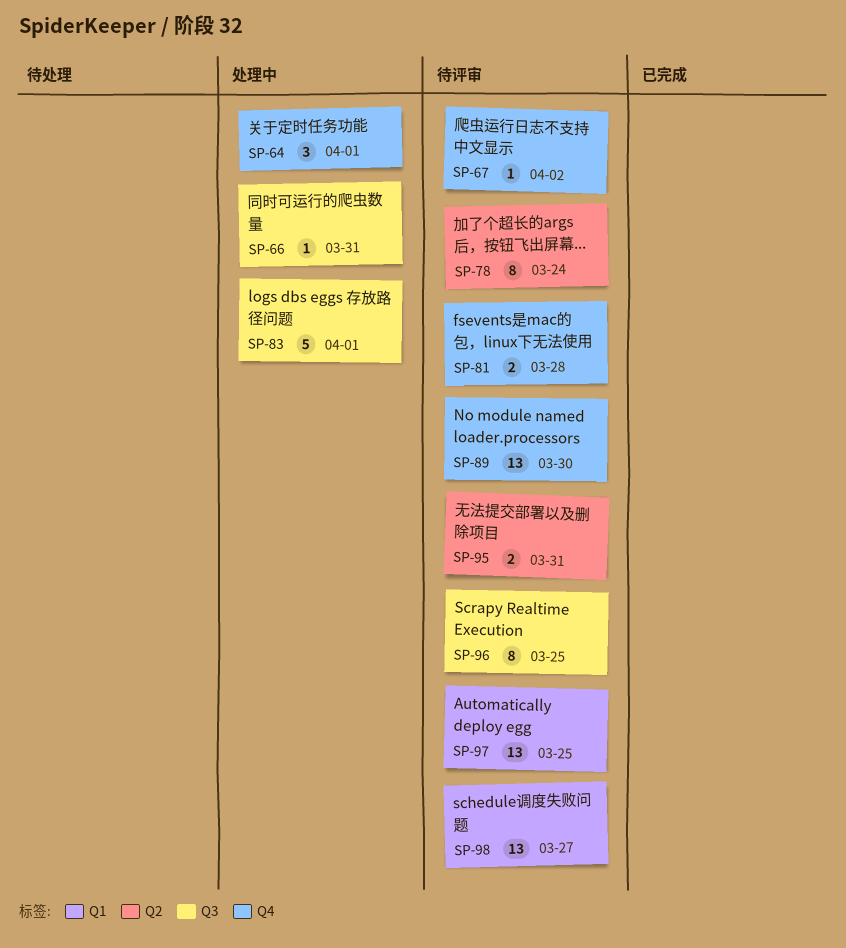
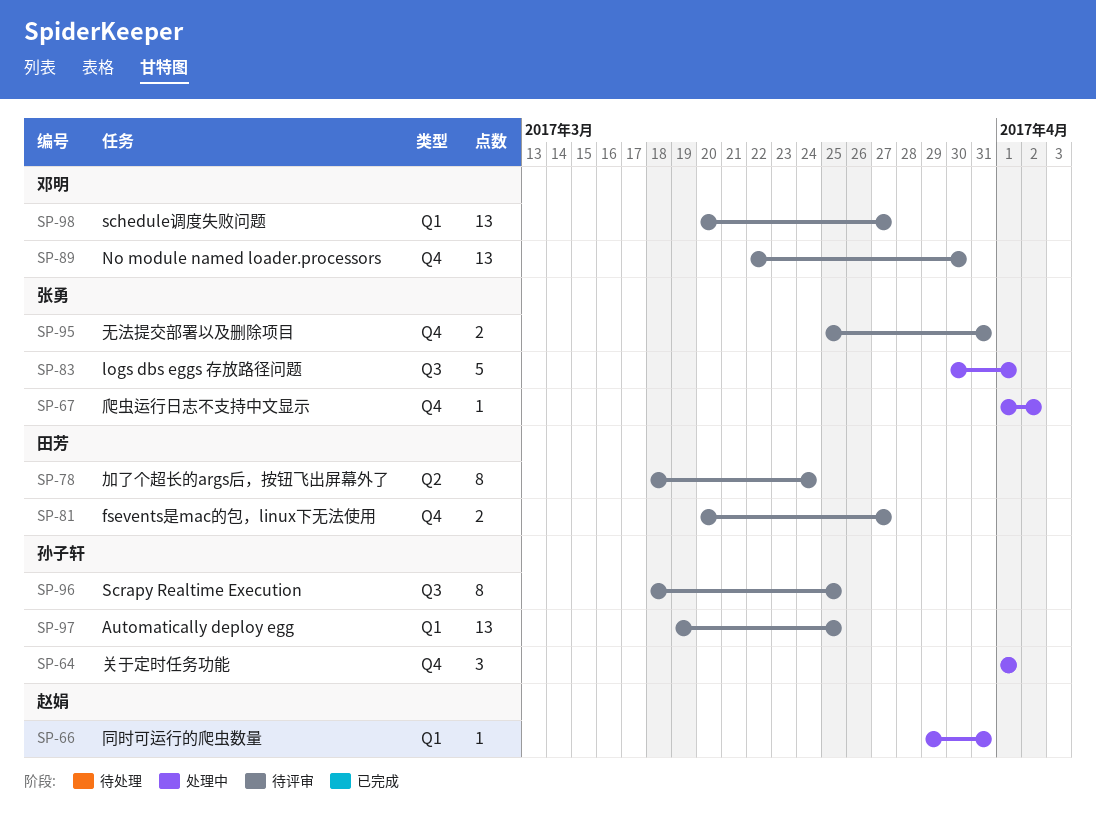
SP-66, label: Q3 -> Q1
SP-67, status: 待评审 -> 处理中
SP-81, due: Mar 28 -> Mar 27
SP-95, label: Q2 -> Q4

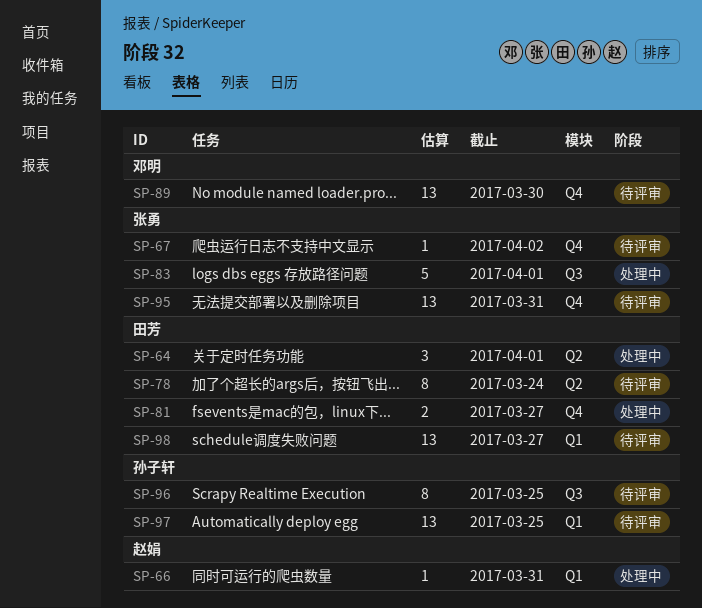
SP-64, owner: 孙子轩 -> 田芳
SP-64, label: Q4 -> Q2
SP-67, status: 处理中 -> 待评审
SP-81, status: 待评审 -> 处理中
SP-95, estimate: 2 -> 13
SP-98, owner: 邓明 -> 田芳

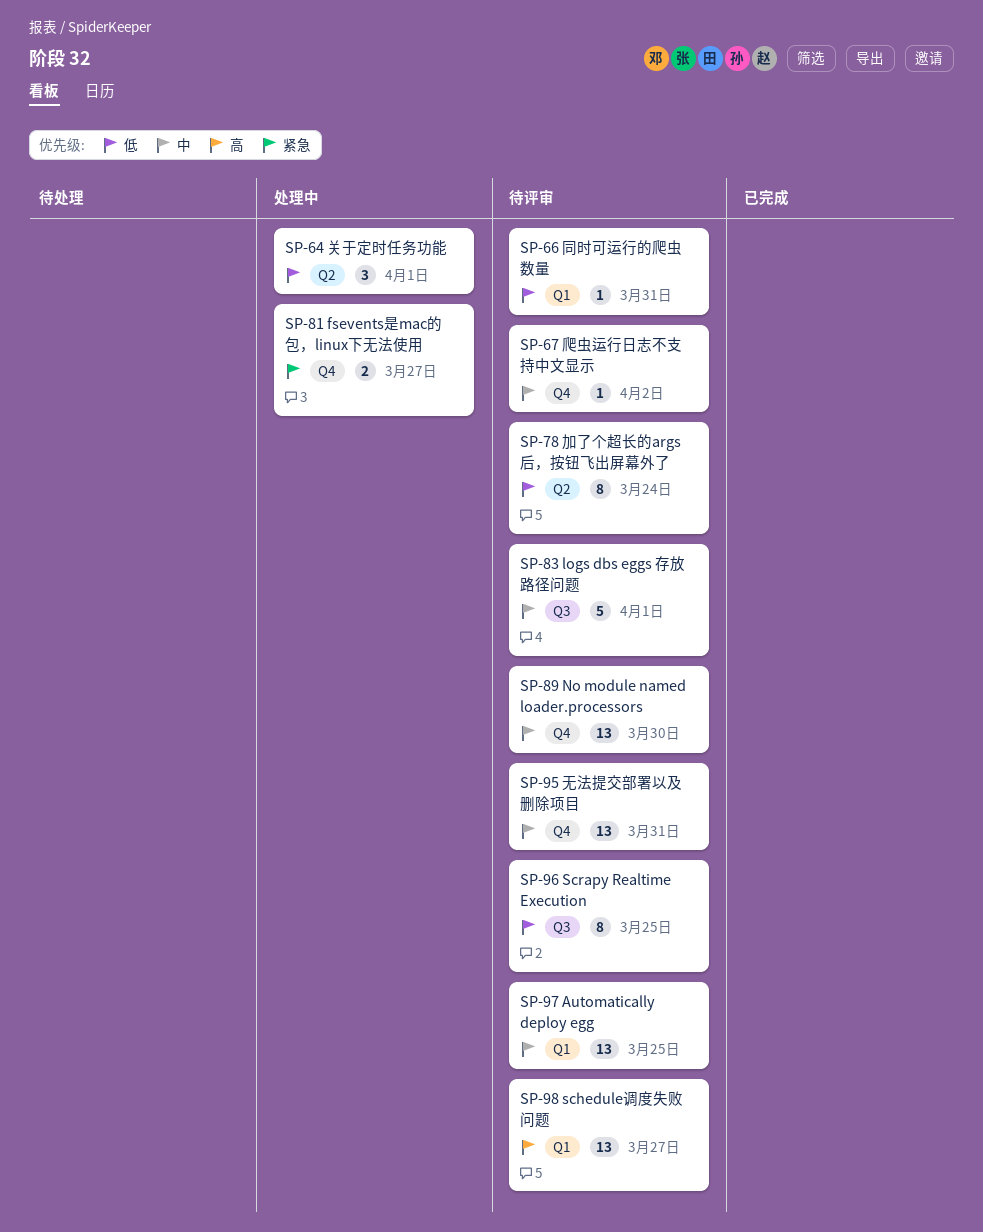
SP-66, status: 处理中 -> 待评审
SP-83, status: 处理中 -> 待评审

